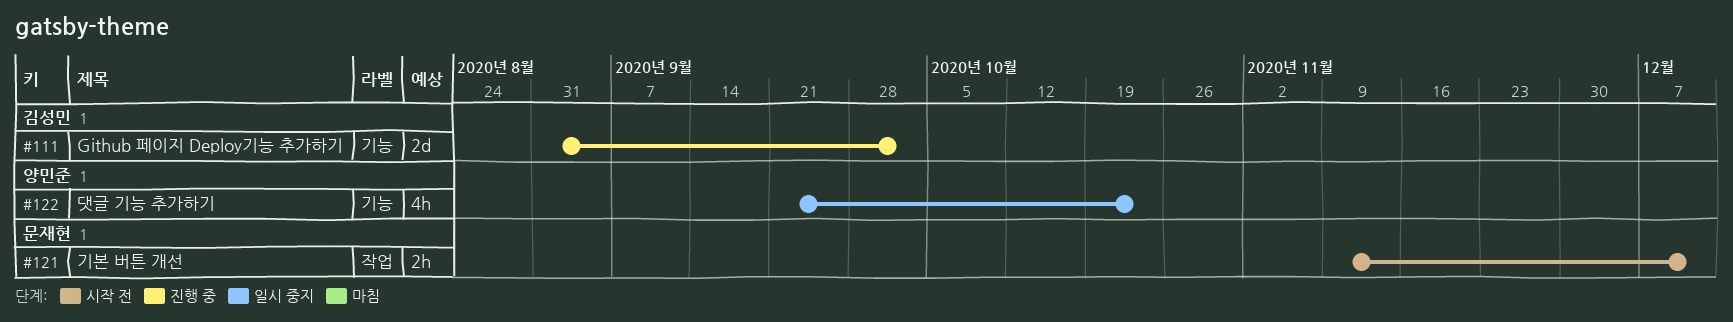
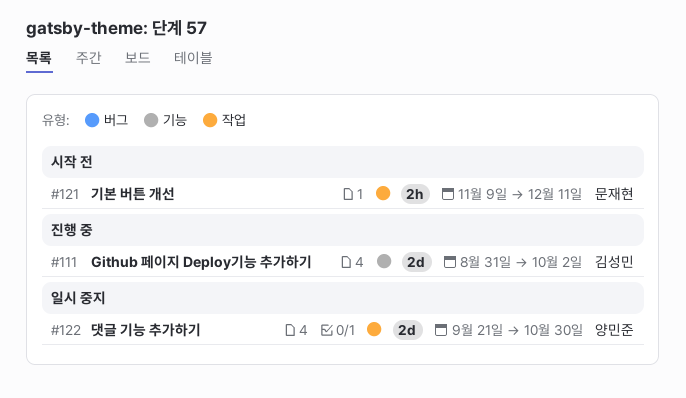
#122, label: 기능 -> 작업
#122, estimate: 4h -> 2d
#122, due: Oct 23 -> Oct 30

